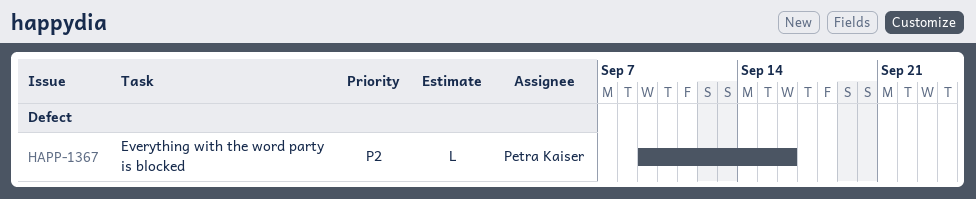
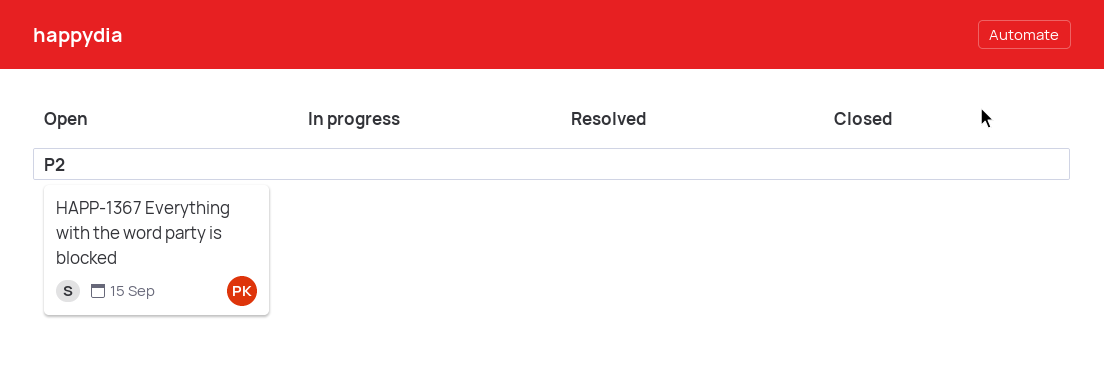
HAPP-1367, estimate: L -> S
HAPP-1367, due: Sep 16 -> Sep 15

